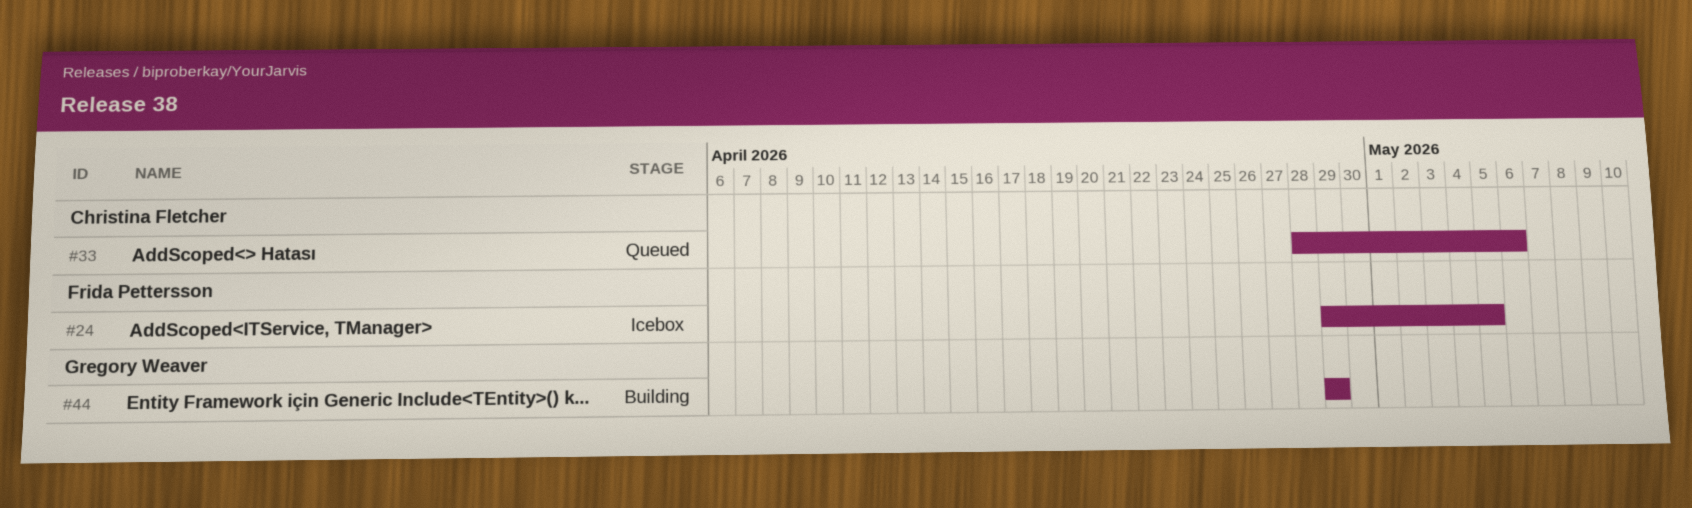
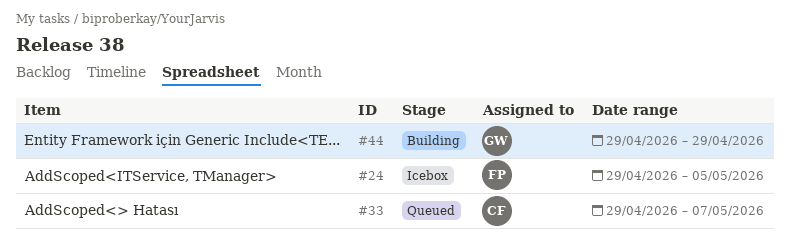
#33, start: Apr 28 -> Apr 29
#33, due: May 6 -> May 7

